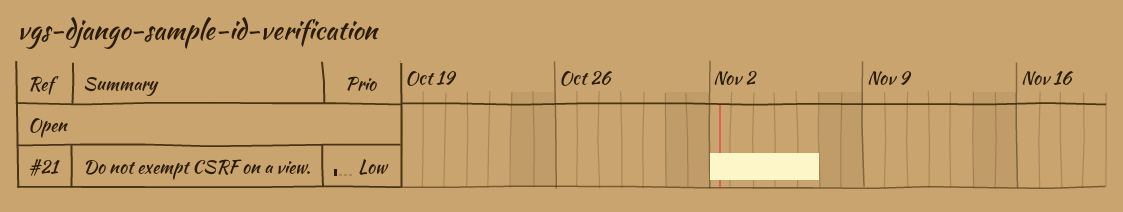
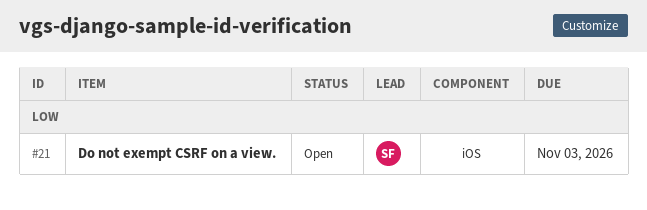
#21, due: Nov 6 -> Nov 3

